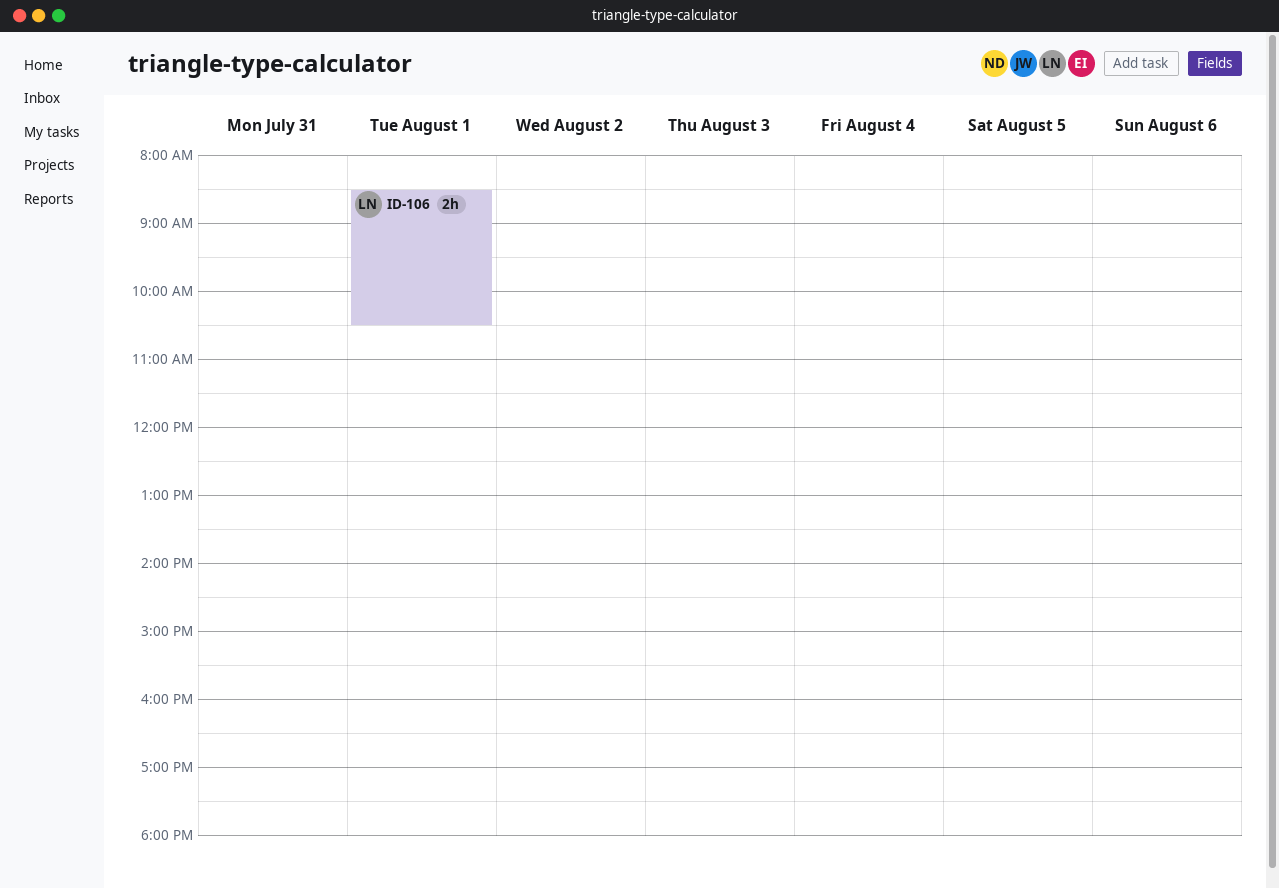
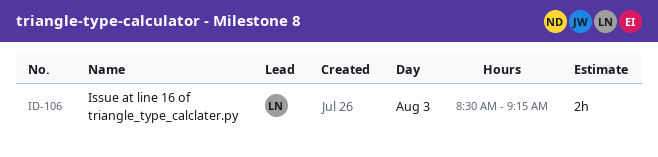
ID-106, day: Aug 1 -> Aug 3
ID-106, ends: 10:30 -> 09:15

